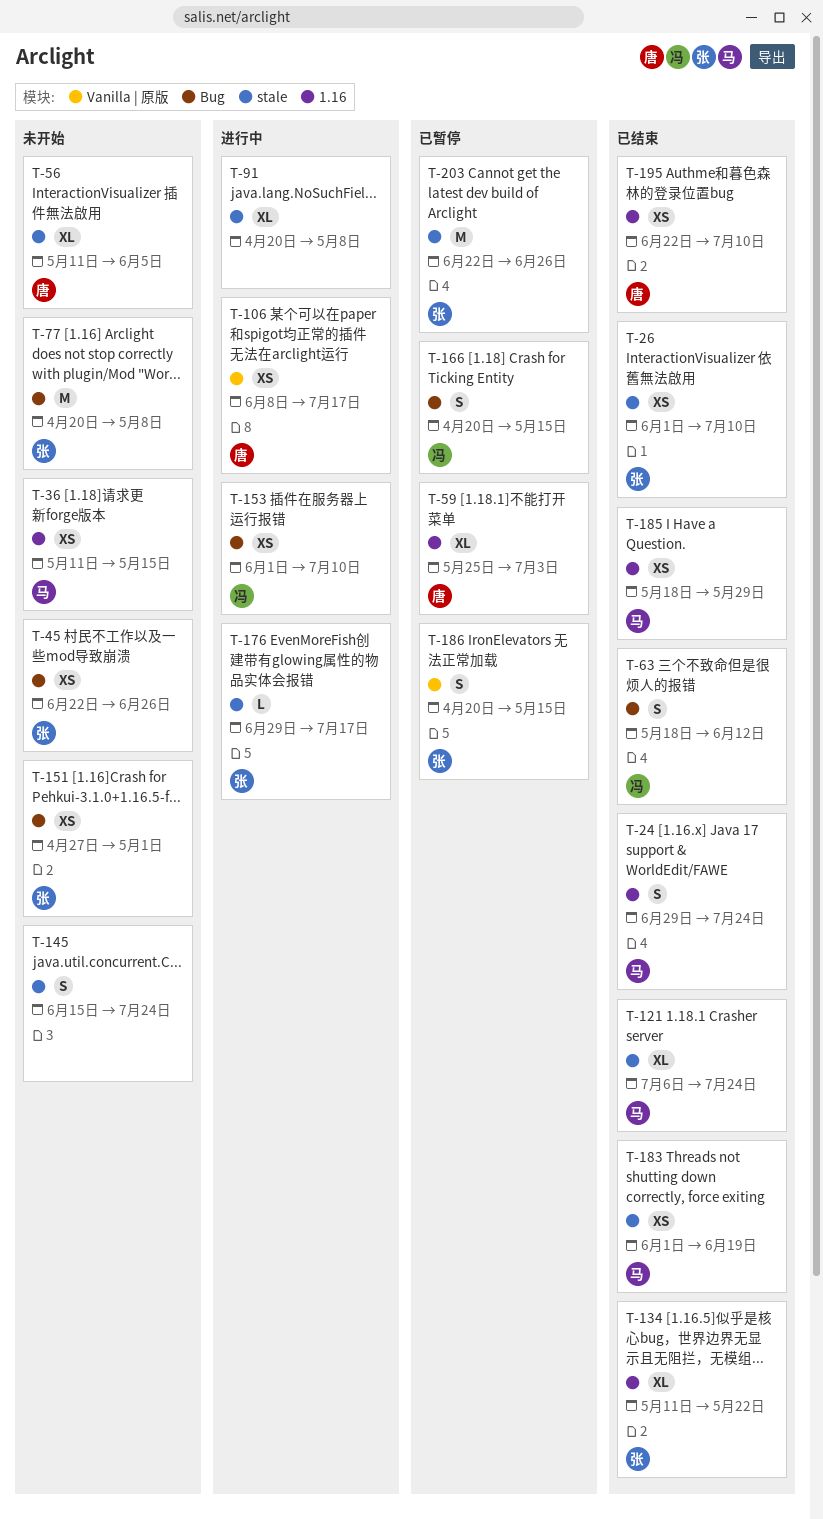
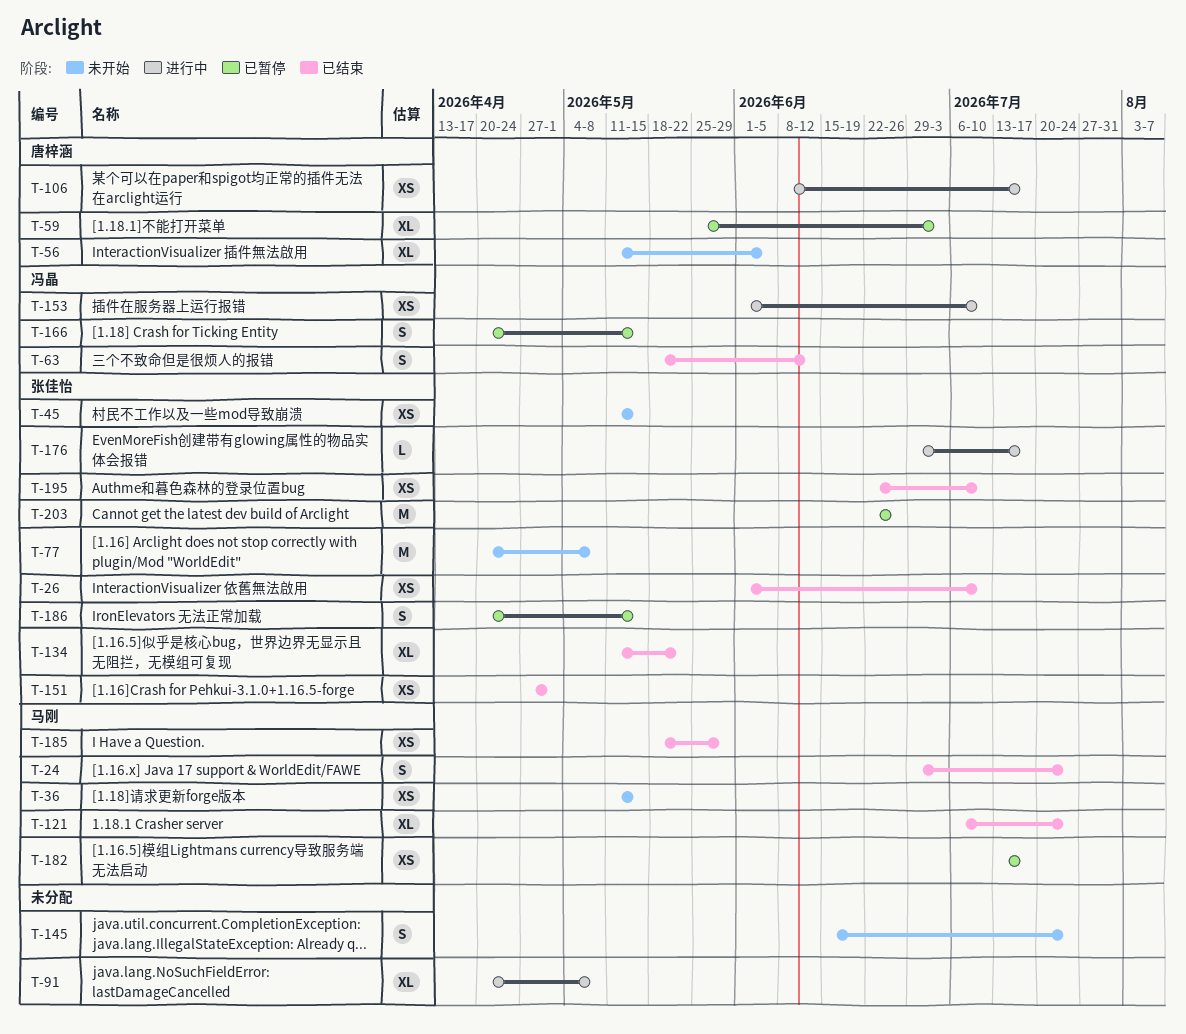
T-45, start: Jun 22 -> May 11
T-45, due: Jun 26 -> May 15
T-151, status: 未开始 -> 已结束
T-182: none -> present
T-183: present -> none
T-195, owner: 唐梓涵 -> 张佳怡

